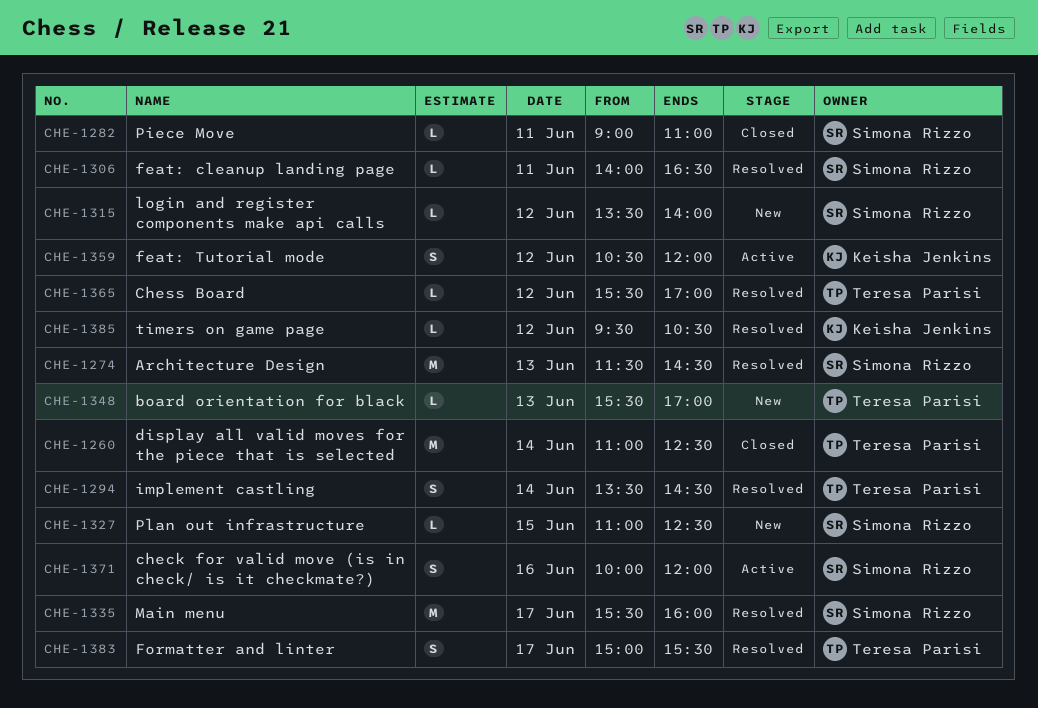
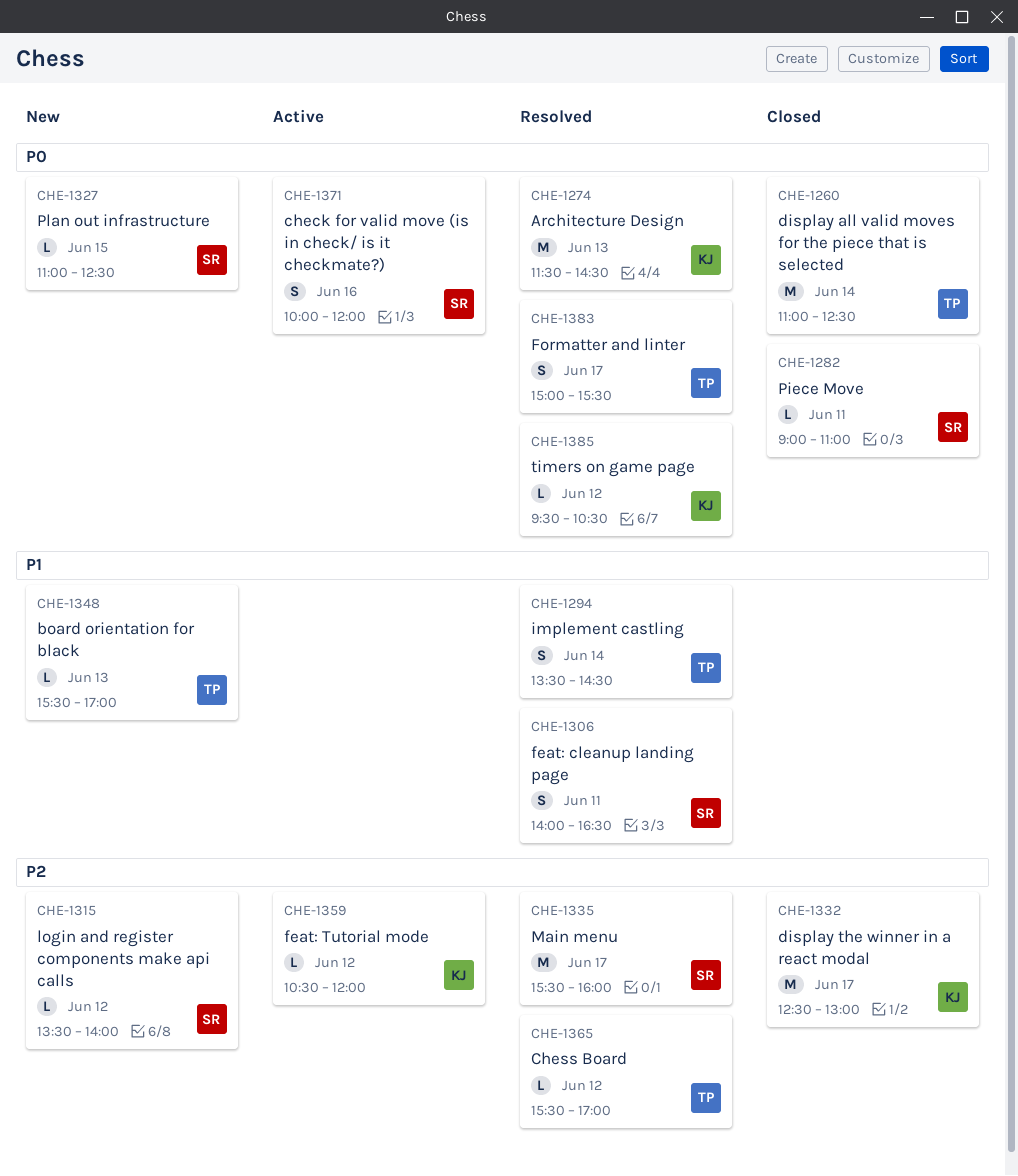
CHE-1274, owner: Simona Rizzo -> Keisha Jenkins
CHE-1306, estimate: L -> S
CHE-1332: none -> present
CHE-1359, estimate: S -> L

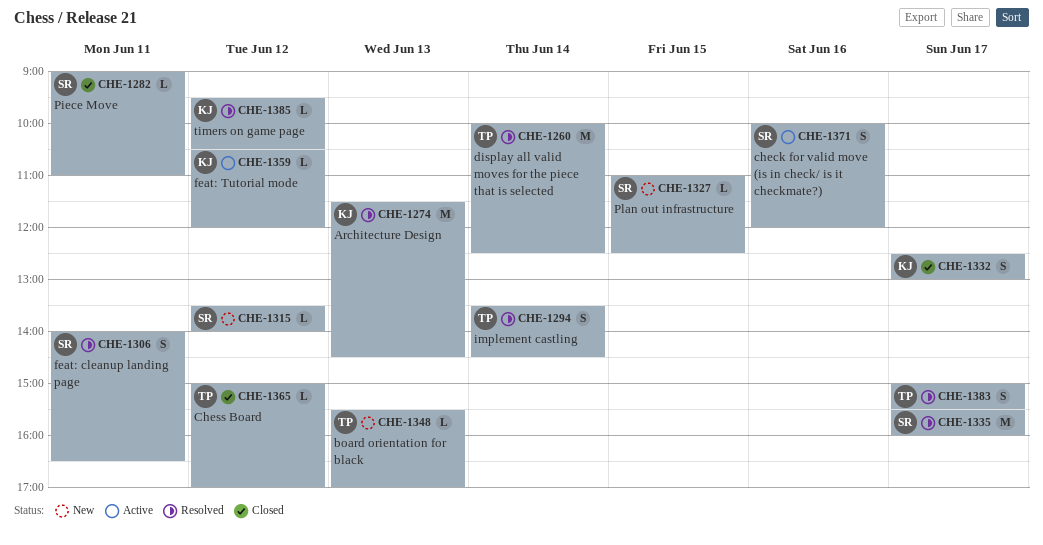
CHE-1260, status: Closed -> Resolved
CHE-1260, begins: 11:00 -> 10:00
CHE-1332, estimate: M -> S
CHE-1365, status: Resolved -> Closed
CHE-1365, begins: 15:30 -> 15:00

